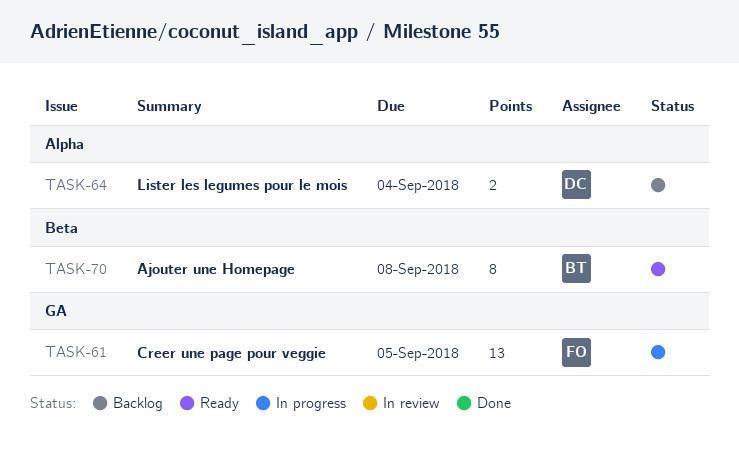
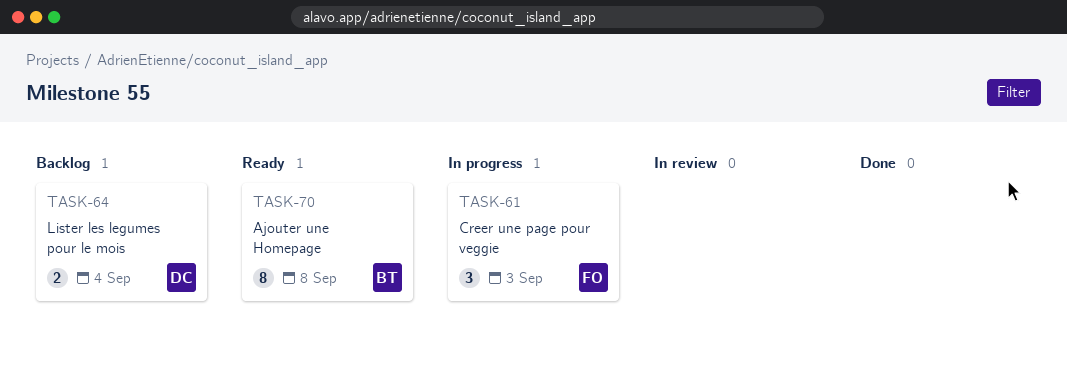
TASK-61, estimate: 13 -> 3
TASK-61, due: Sep 5 -> Sep 3

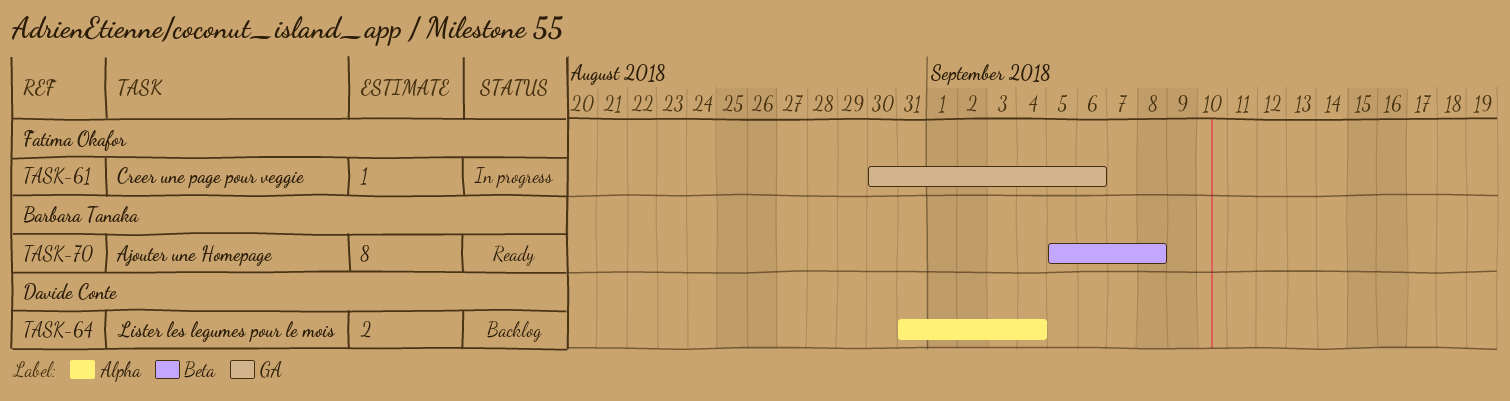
TASK-61, estimate: 3 -> 1
TASK-61, due: Sep 3 -> Sep 6

